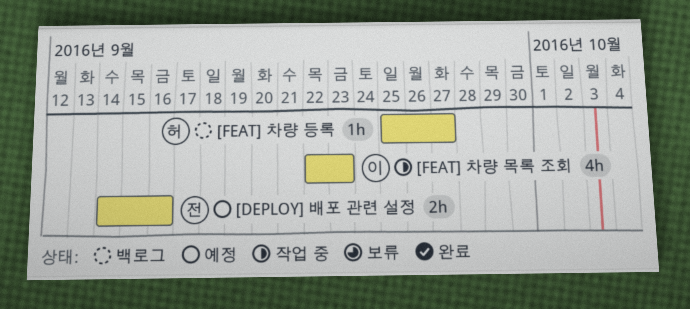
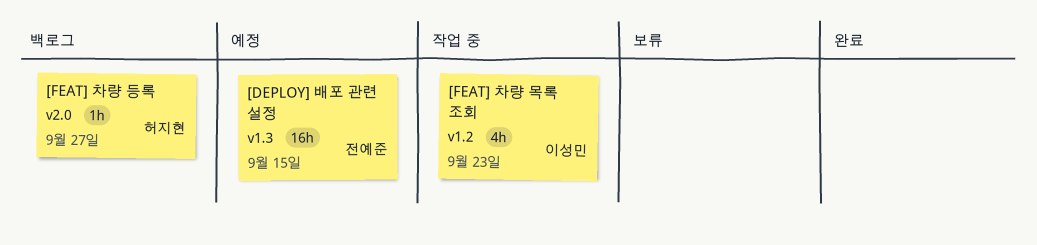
[DEPLOY] 배포 관련 설정, estimate: 2h -> 16h
[DEPLOY] 배포 관련 설정, due: Sep 16 -> Sep 15

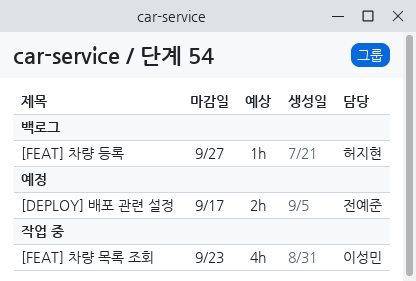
[DEPLOY] 배포 관련 설정, estimate: 16h -> 2h
[DEPLOY] 배포 관련 설정, due: Sep 15 -> Sep 17

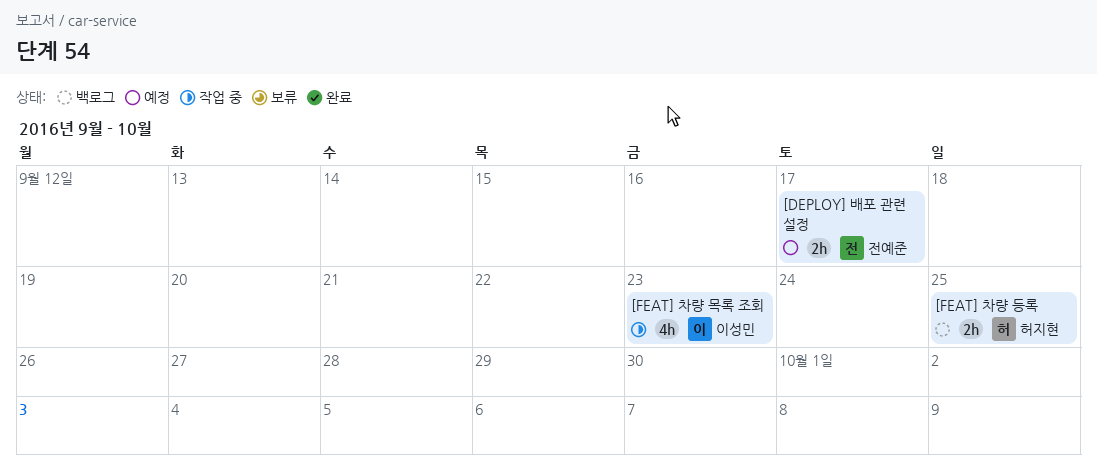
[FEAT] 차량 등록, estimate: 1h -> 2h
[FEAT] 차량 등록, due: Sep 27 -> Sep 25

